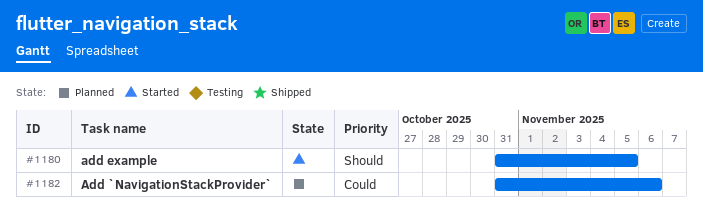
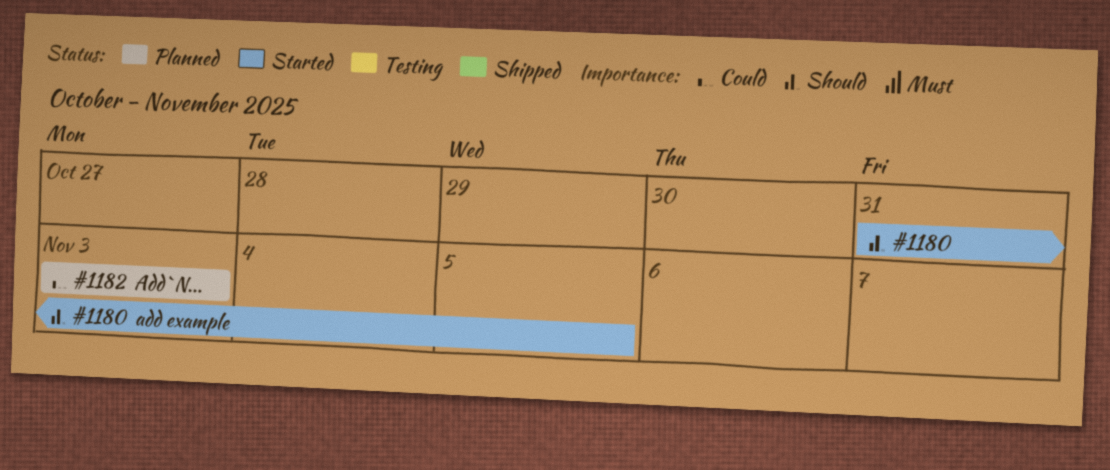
#1182, start: Oct 31 -> Nov 3
#1182, due: Nov 6 -> Nov 3

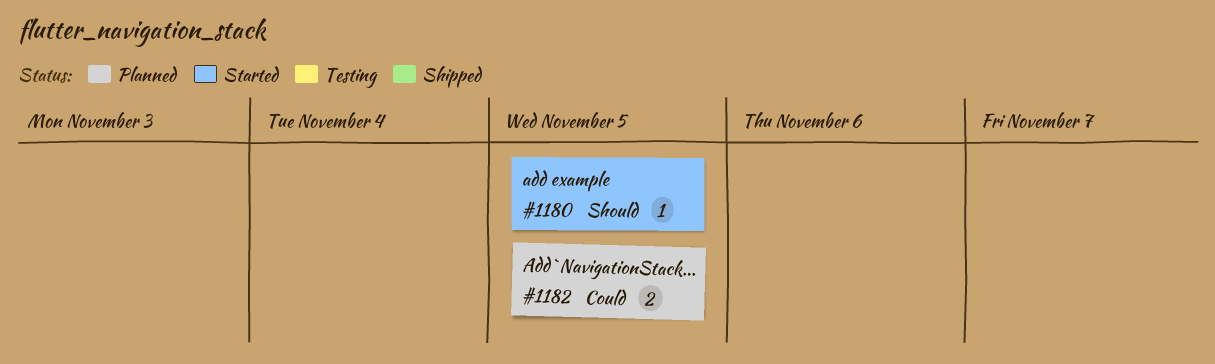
#1182, due: Nov 3 -> Nov 5

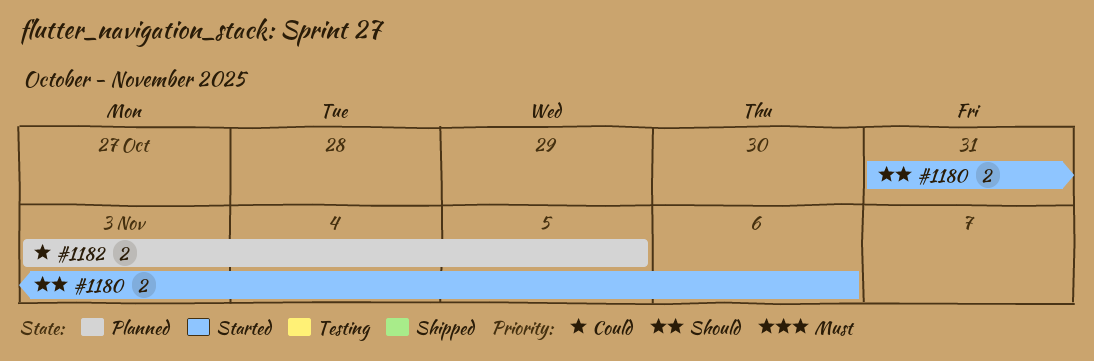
#1180, estimate: 1 -> 2
#1180, due: Nov 5 -> Nov 6

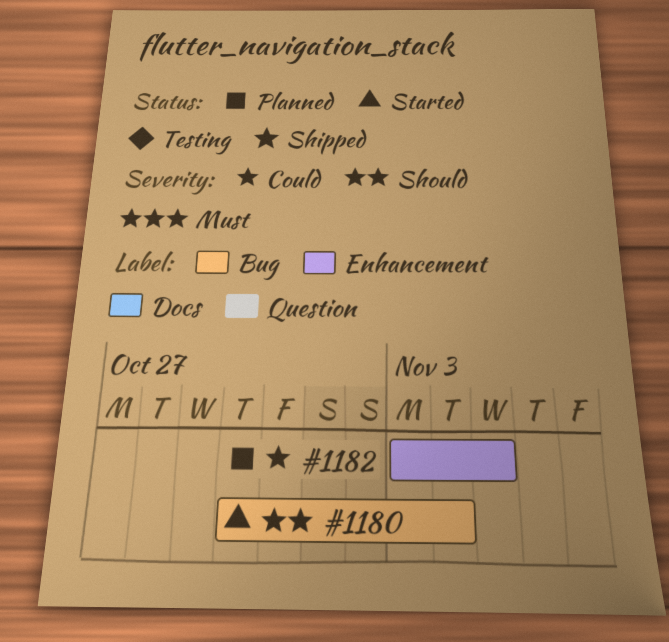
#1180, start: Oct 31 -> Oct 30
#1180, due: Nov 6 -> Nov 4

